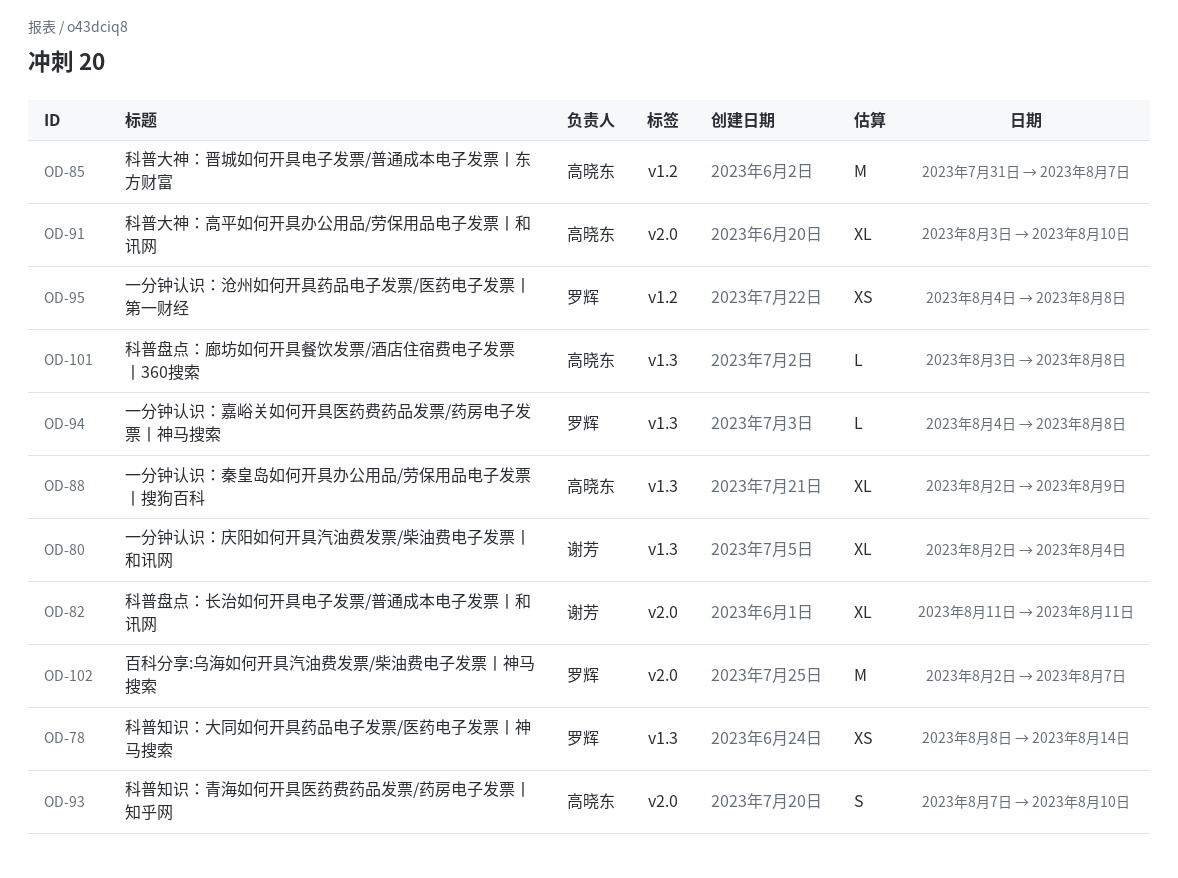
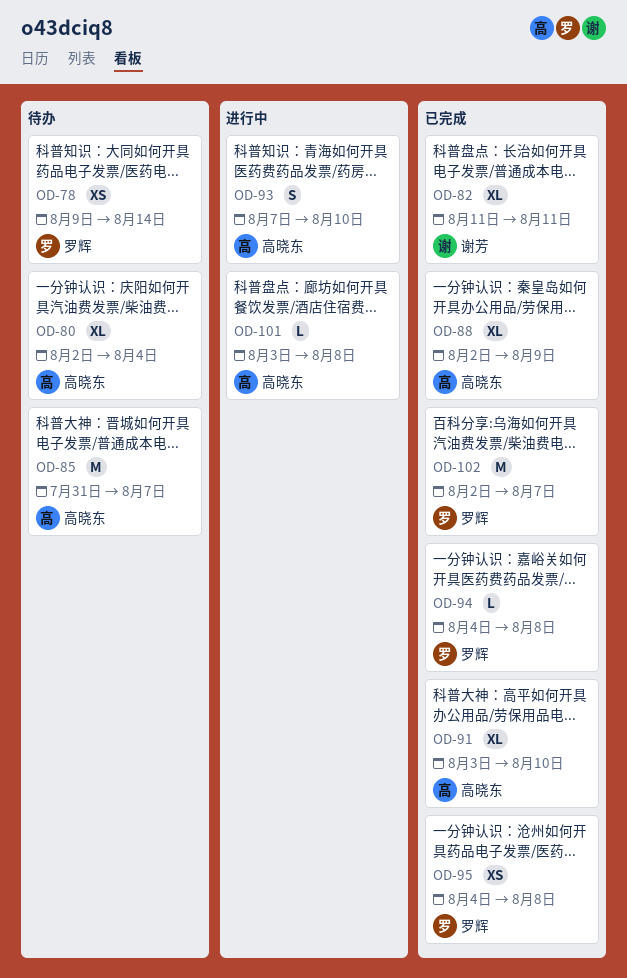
OD-78, start: Aug 8 -> Aug 9
OD-80, owner: 谢芳 -> 高晓东

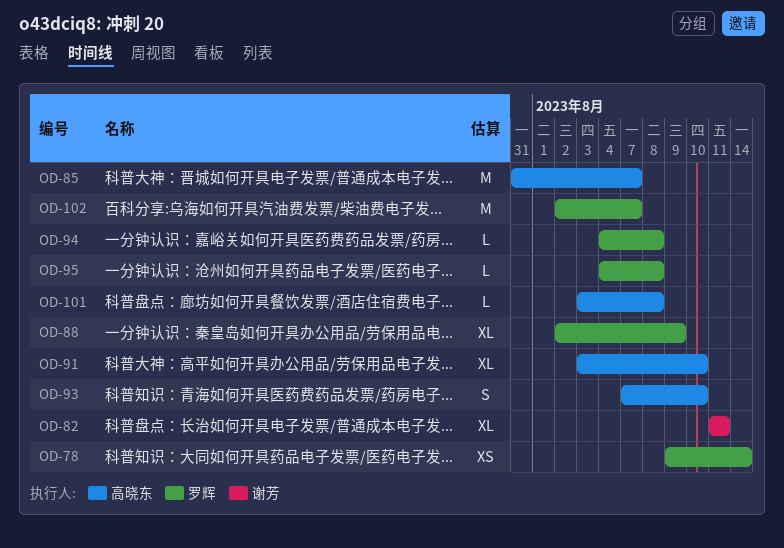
OD-80: present -> none
OD-88, owner: 高晓东 -> 罗辉
OD-95, estimate: XS -> L

